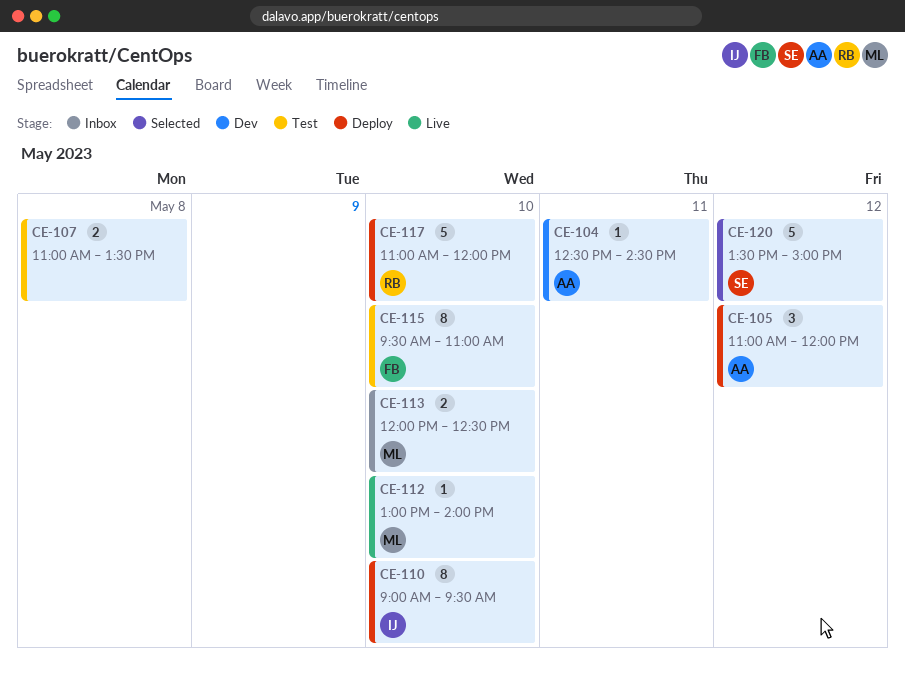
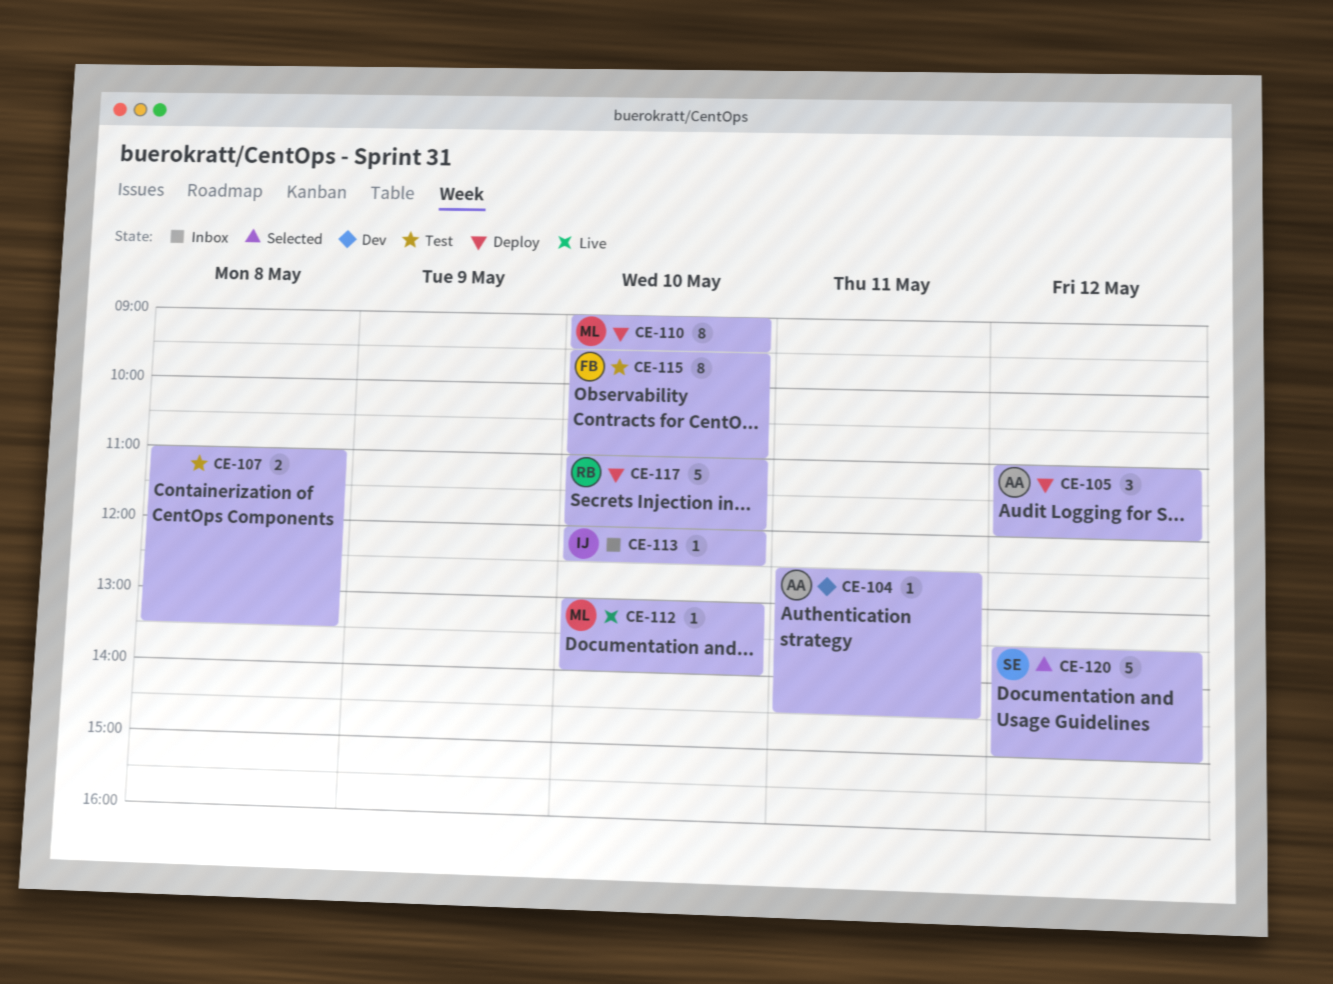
CE-110, owner: IJ -> ML
CE-113, owner: ML -> IJ
CE-113, estimate: 2 -> 1

